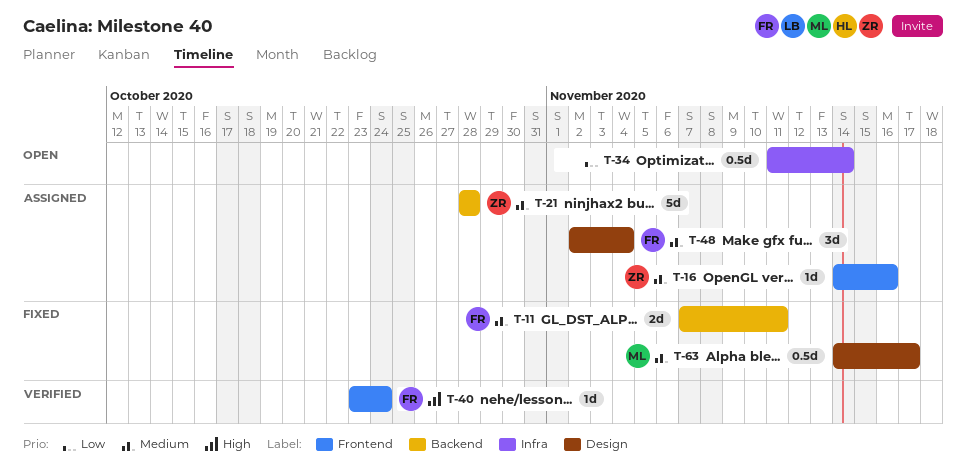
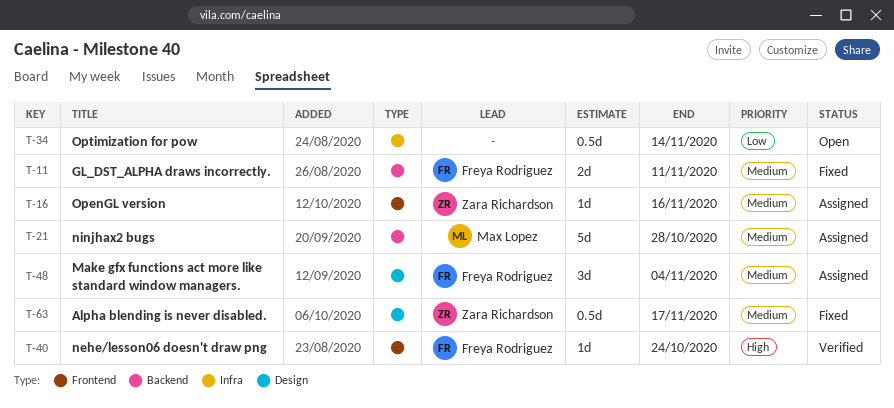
T-21, owner: Zara Richardson -> Max Lopez
T-63, owner: Max Lopez -> Zara Richardson

